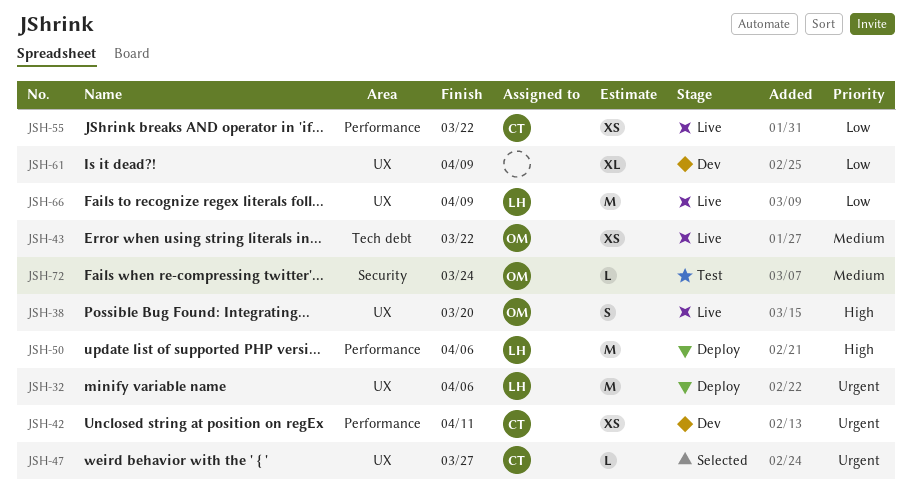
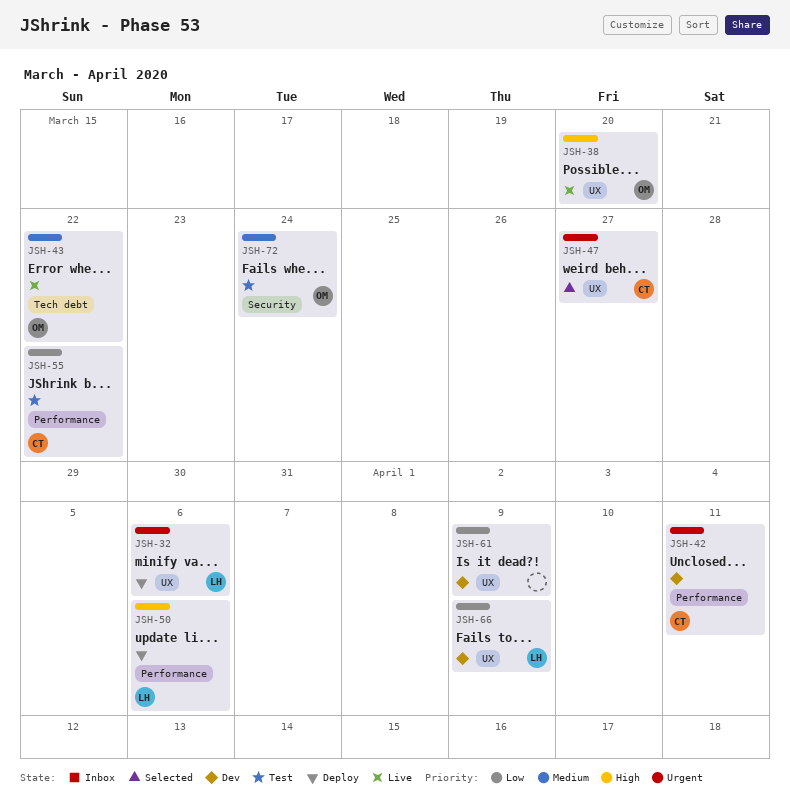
JSH-55, status: Live -> Test
JSH-66, status: Live -> Dev

